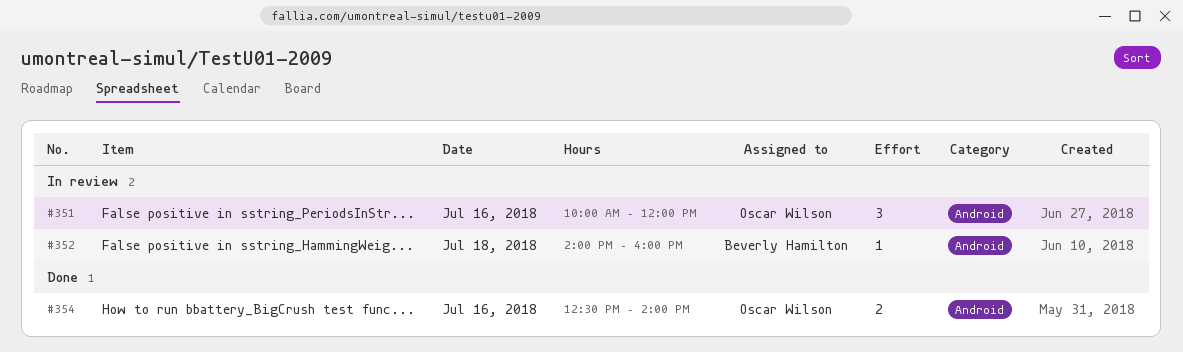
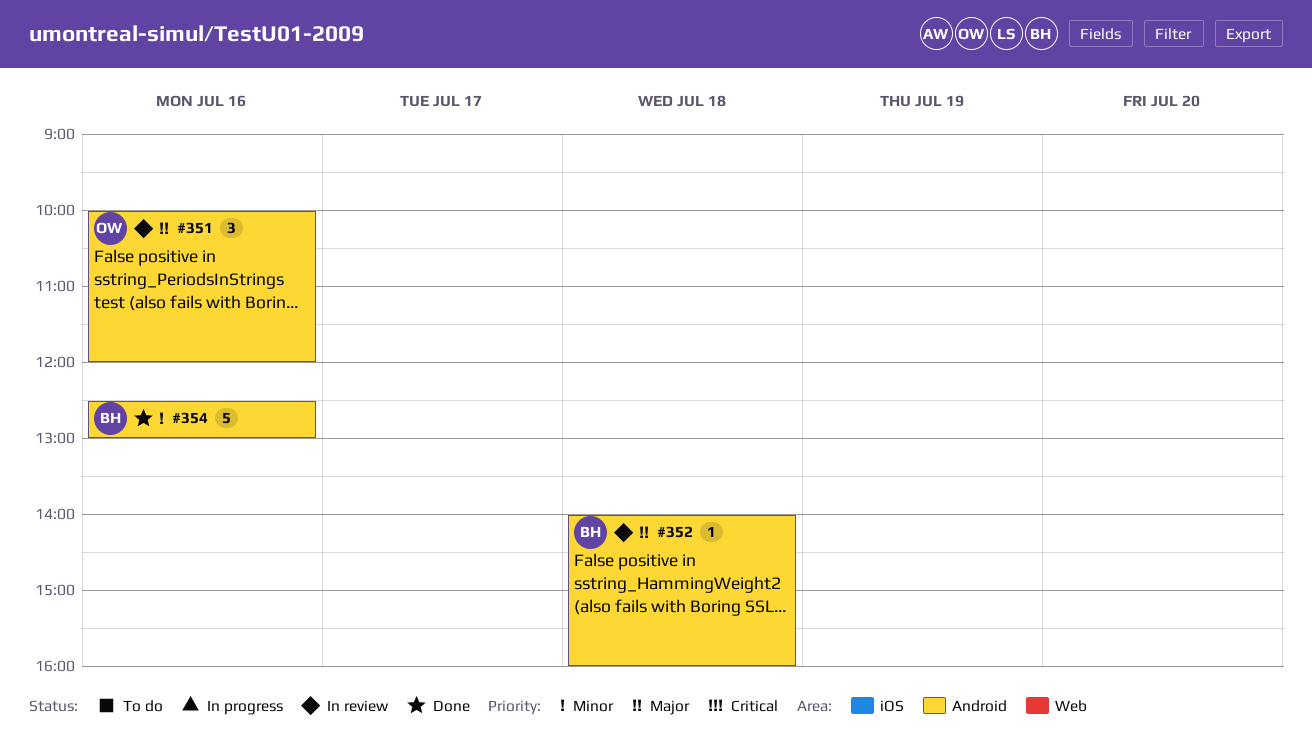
#354, owner: Oscar Wilson -> Beverly Hamilton
#354, estimate: 2 -> 5
#354, ends: 14:00 -> 13:00

